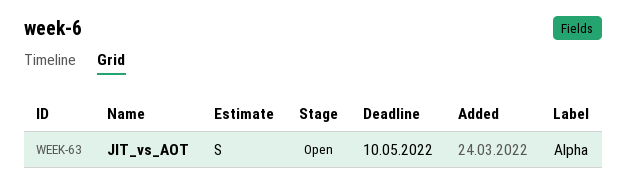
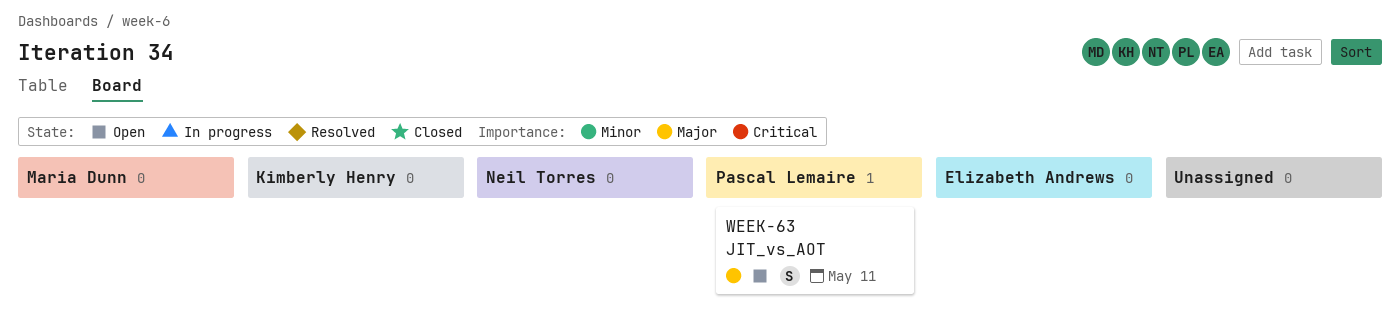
WEEK-63, due: May 10 -> May 11

